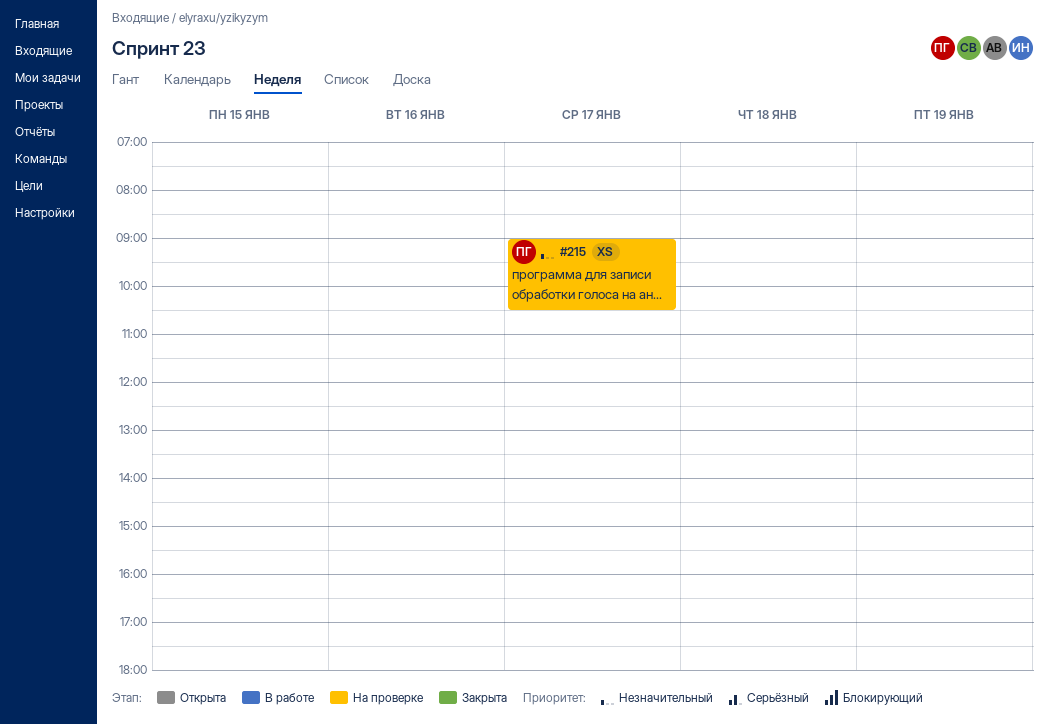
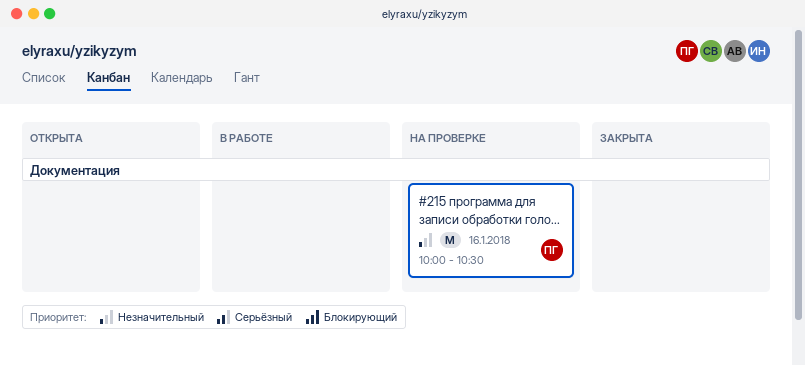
#215, estimate: XS -> M
#215, day: Jan 17 -> Jan 16
#215, begins: 09:00 -> 10:00

